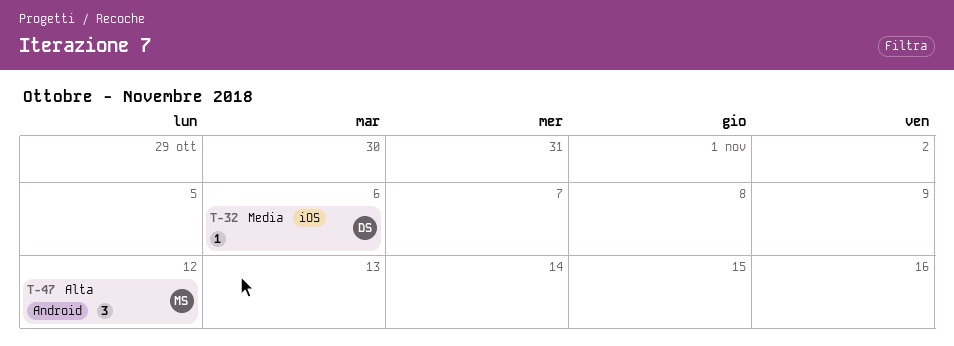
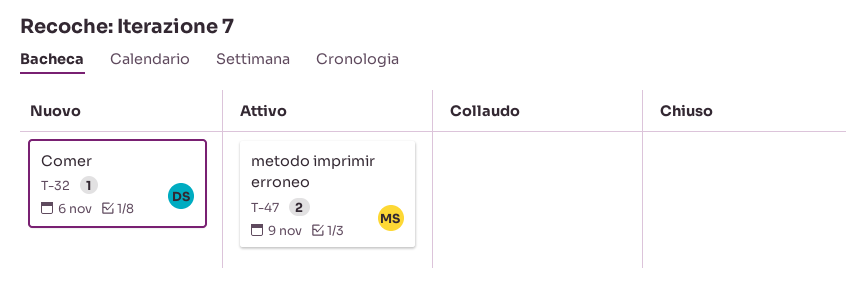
T-47, estimate: 3 -> 2
T-47, due: Nov 12 -> Nov 9

